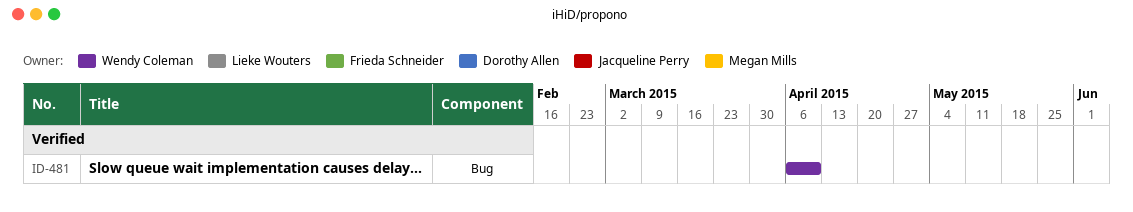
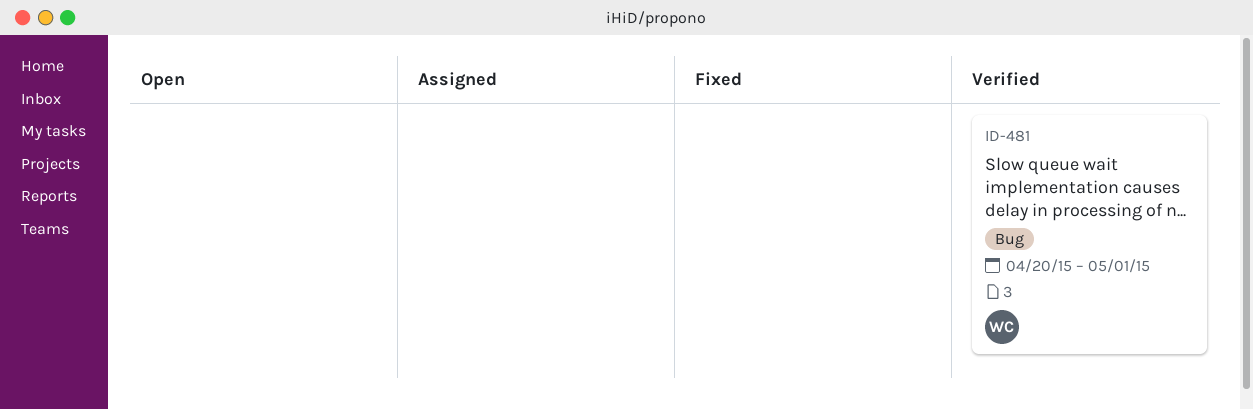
ID-481, start: Apr 6 -> Apr 20
ID-481, due: Apr 10 -> May 1

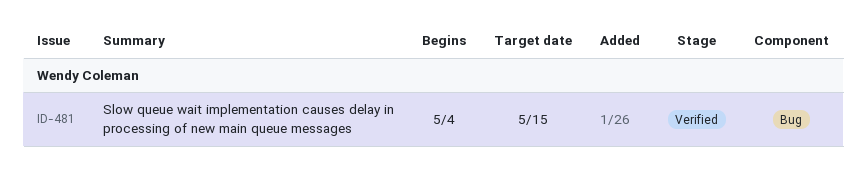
ID-481, start: Apr 20 -> May 4
ID-481, due: May 1 -> May 15

